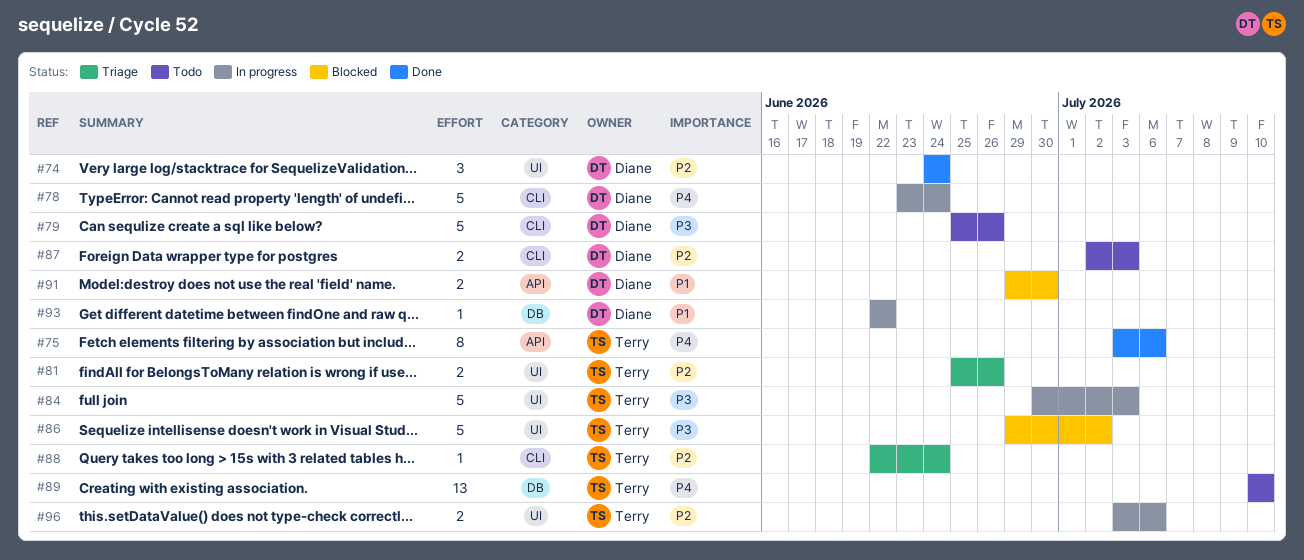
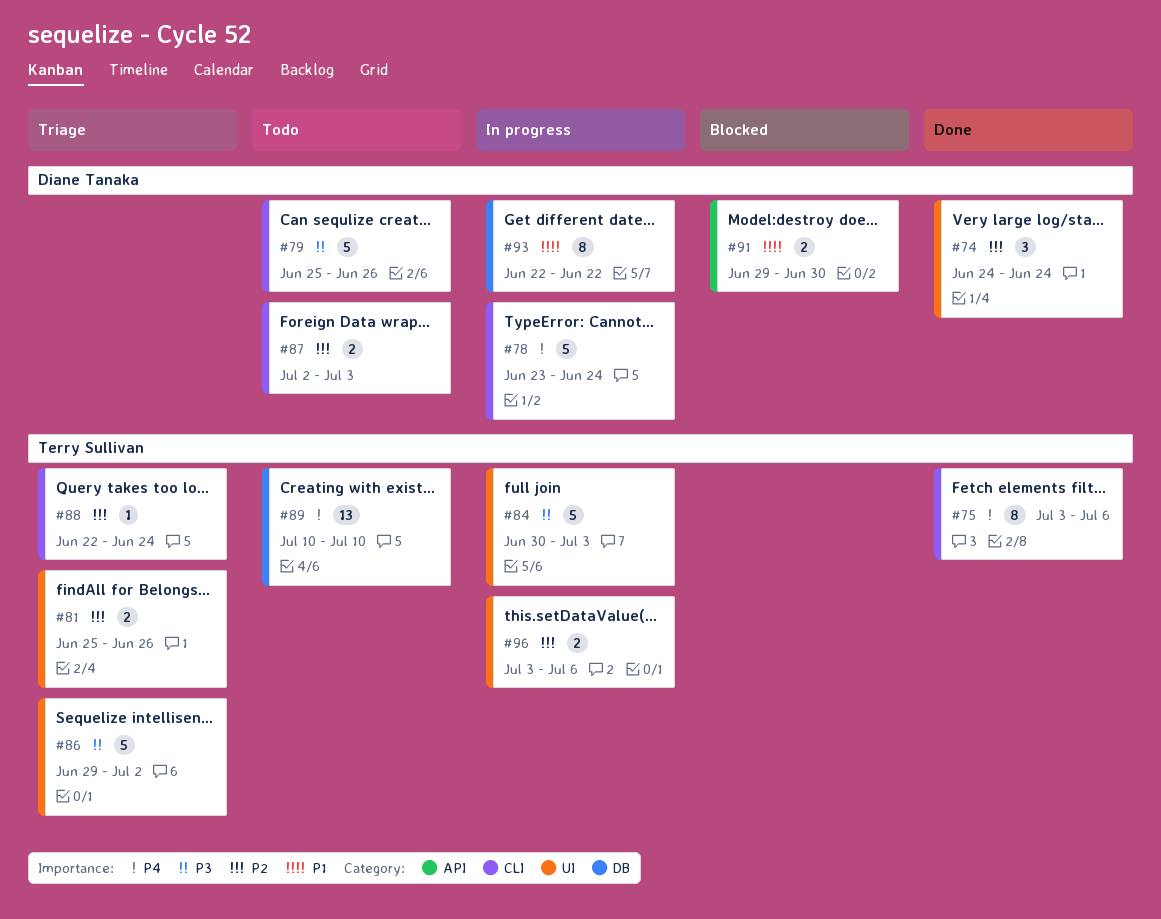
#75, label: API -> CLI
#86, status: Blocked -> Triage
#93, estimate: 1 -> 8

